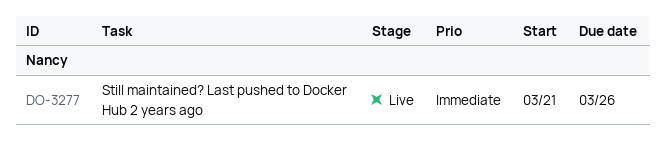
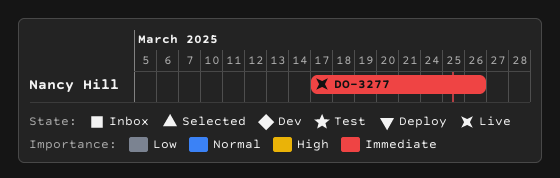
DO-3277, start: Mar 21 -> Mar 17

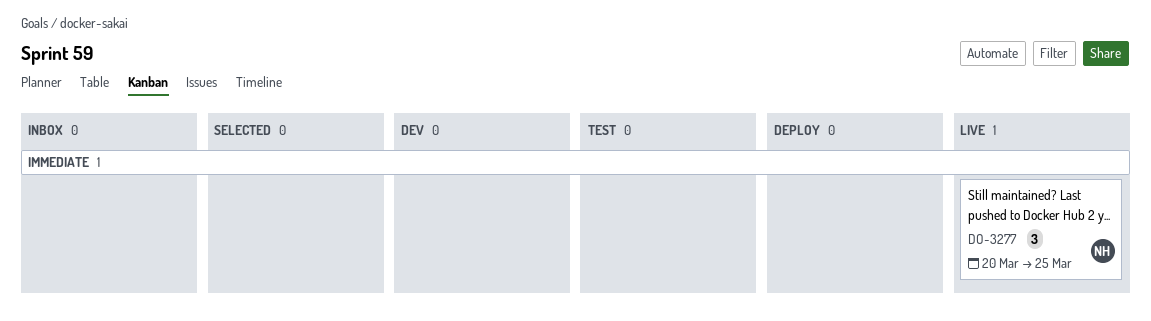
DO-3277, start: Mar 17 -> Mar 20
DO-3277, due: Mar 26 -> Mar 25

